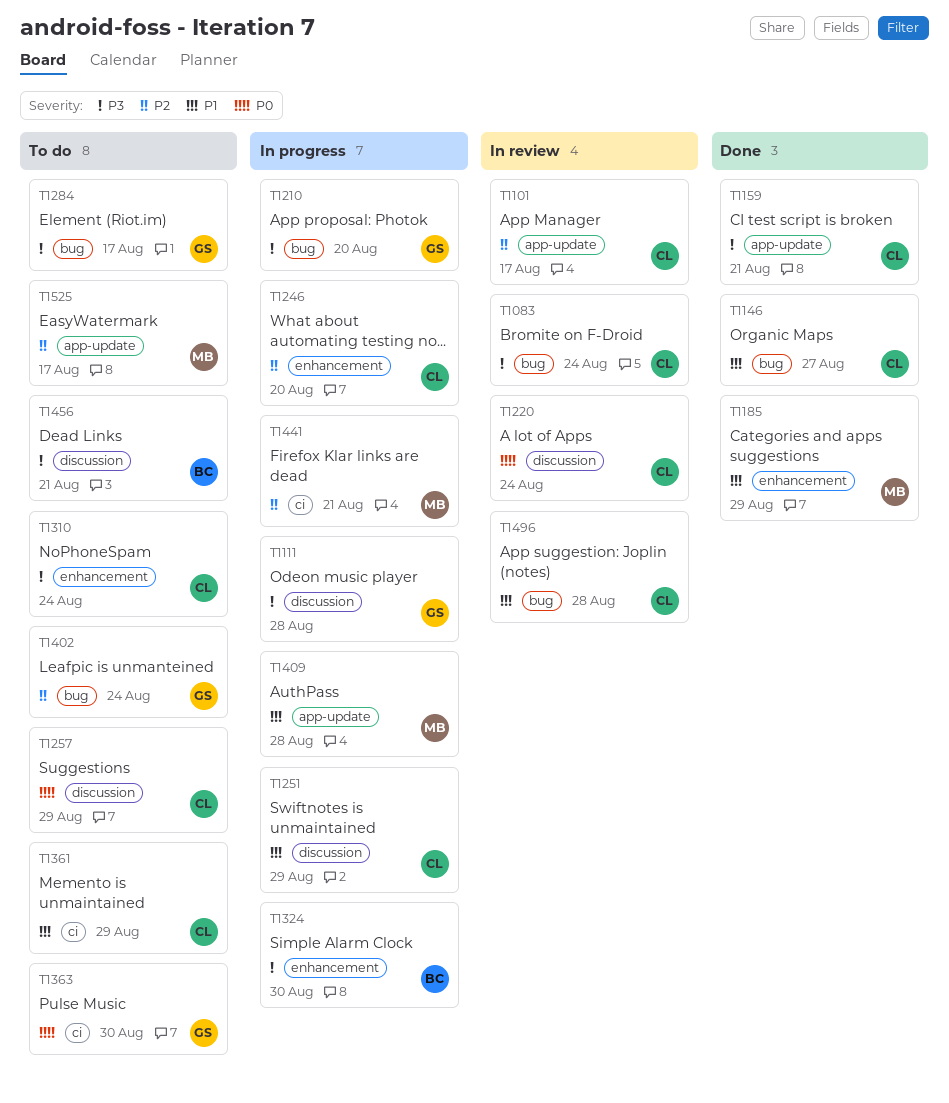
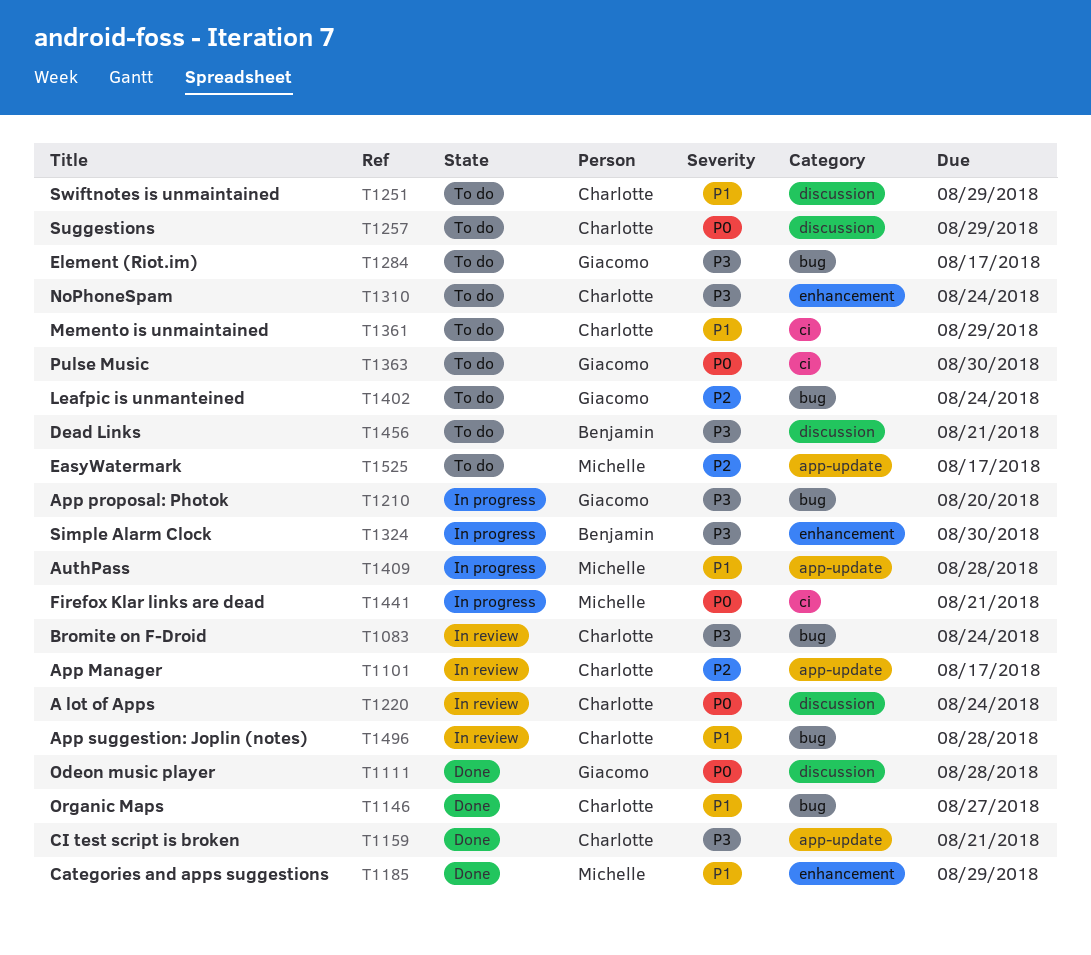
T1111, status: In progress -> Done
T1111, priority: P3 -> P0
T1246: present -> none
T1251, status: In progress -> To do
T1441, priority: P2 -> P0

